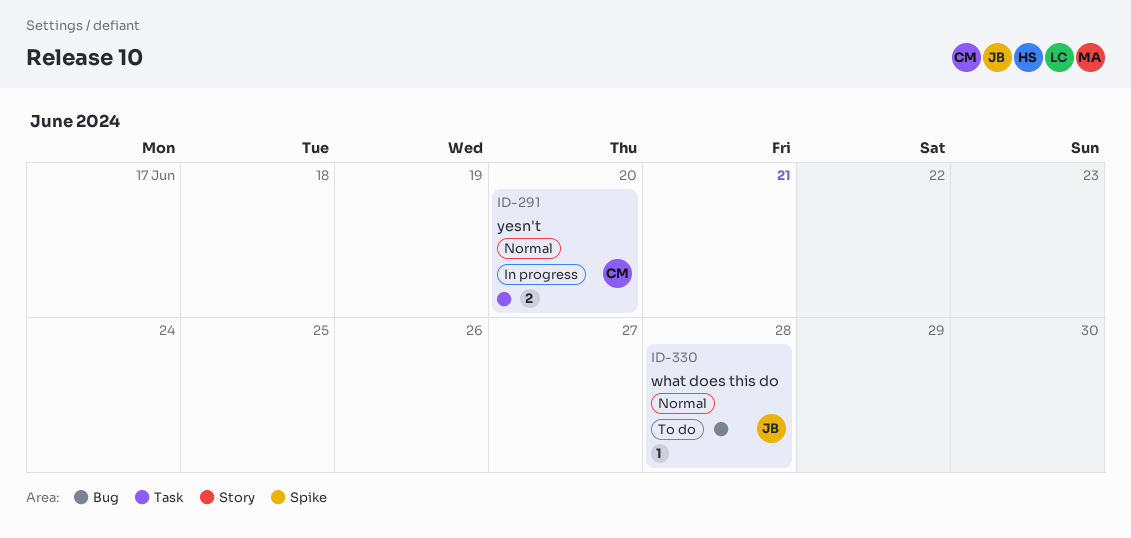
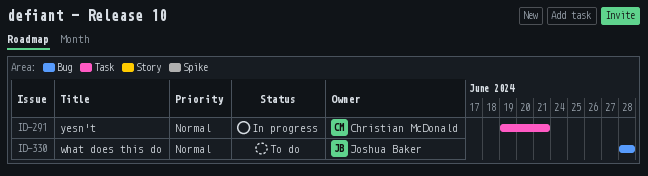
ID-291, due: Jun 20 -> Jun 21

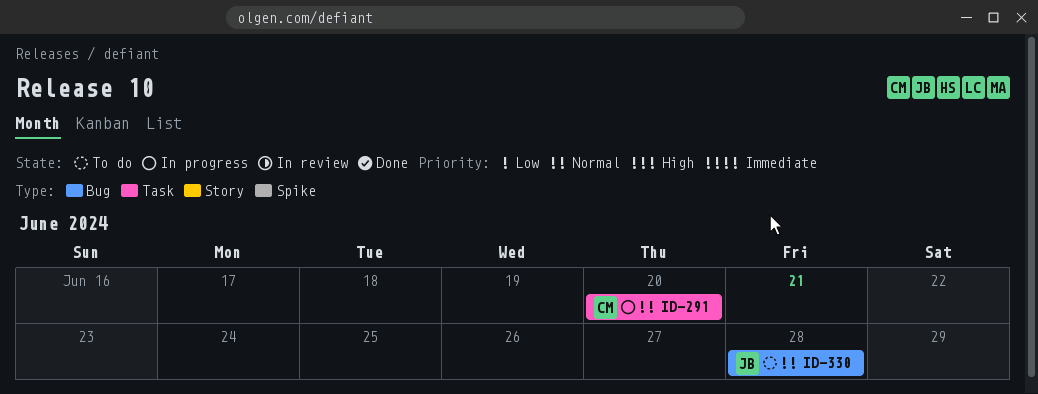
ID-291, start: Jun 19 -> Jun 20
ID-291, due: Jun 21 -> Jun 20

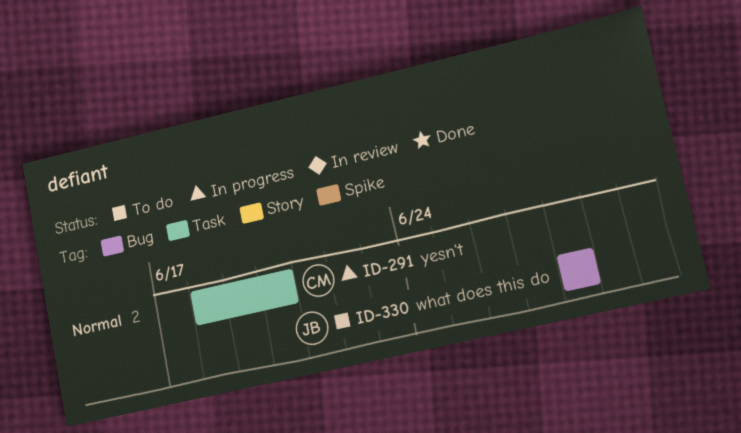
ID-291, start: Jun 20 -> Jun 18

